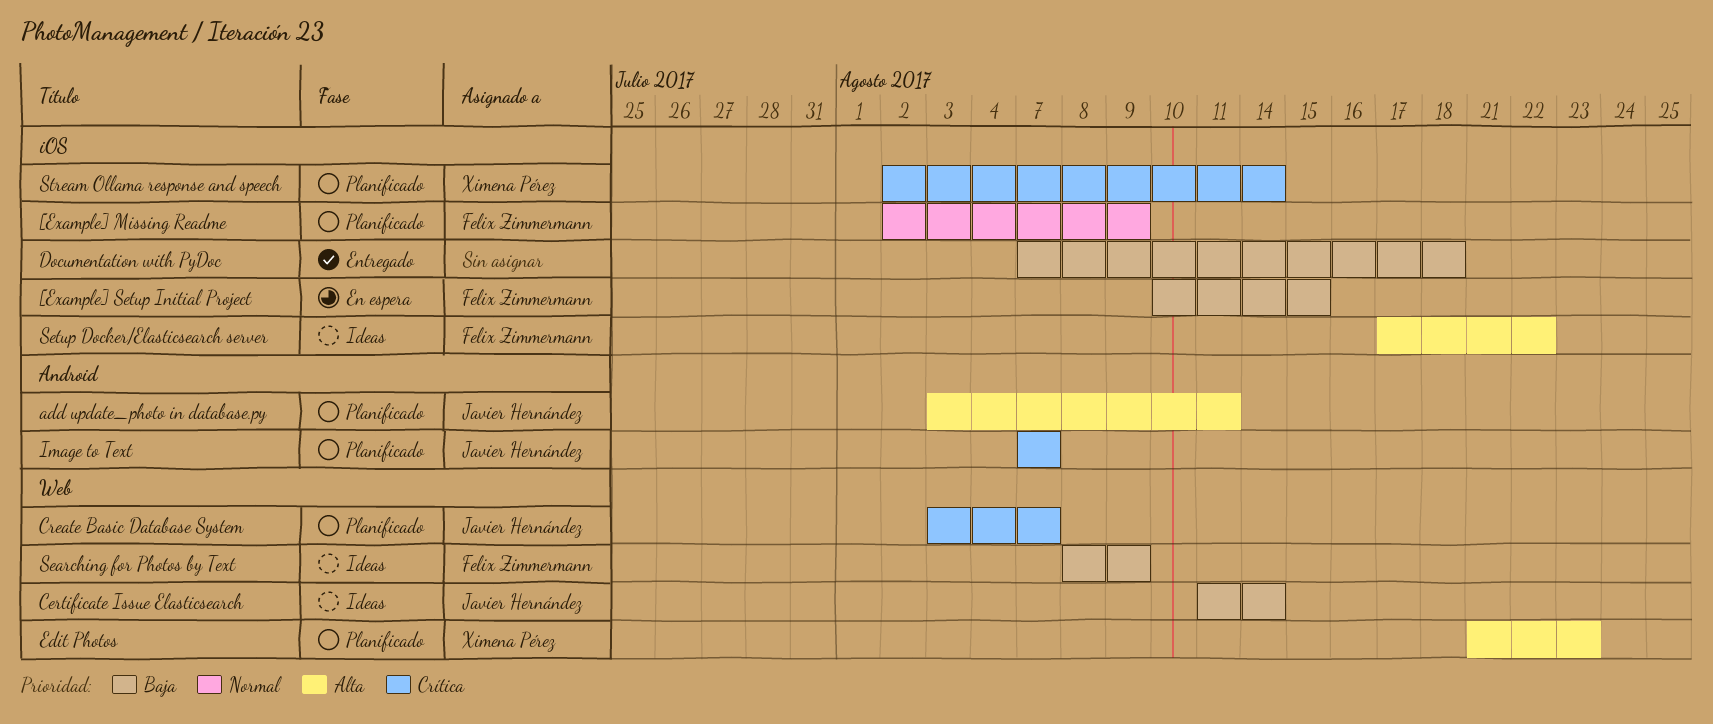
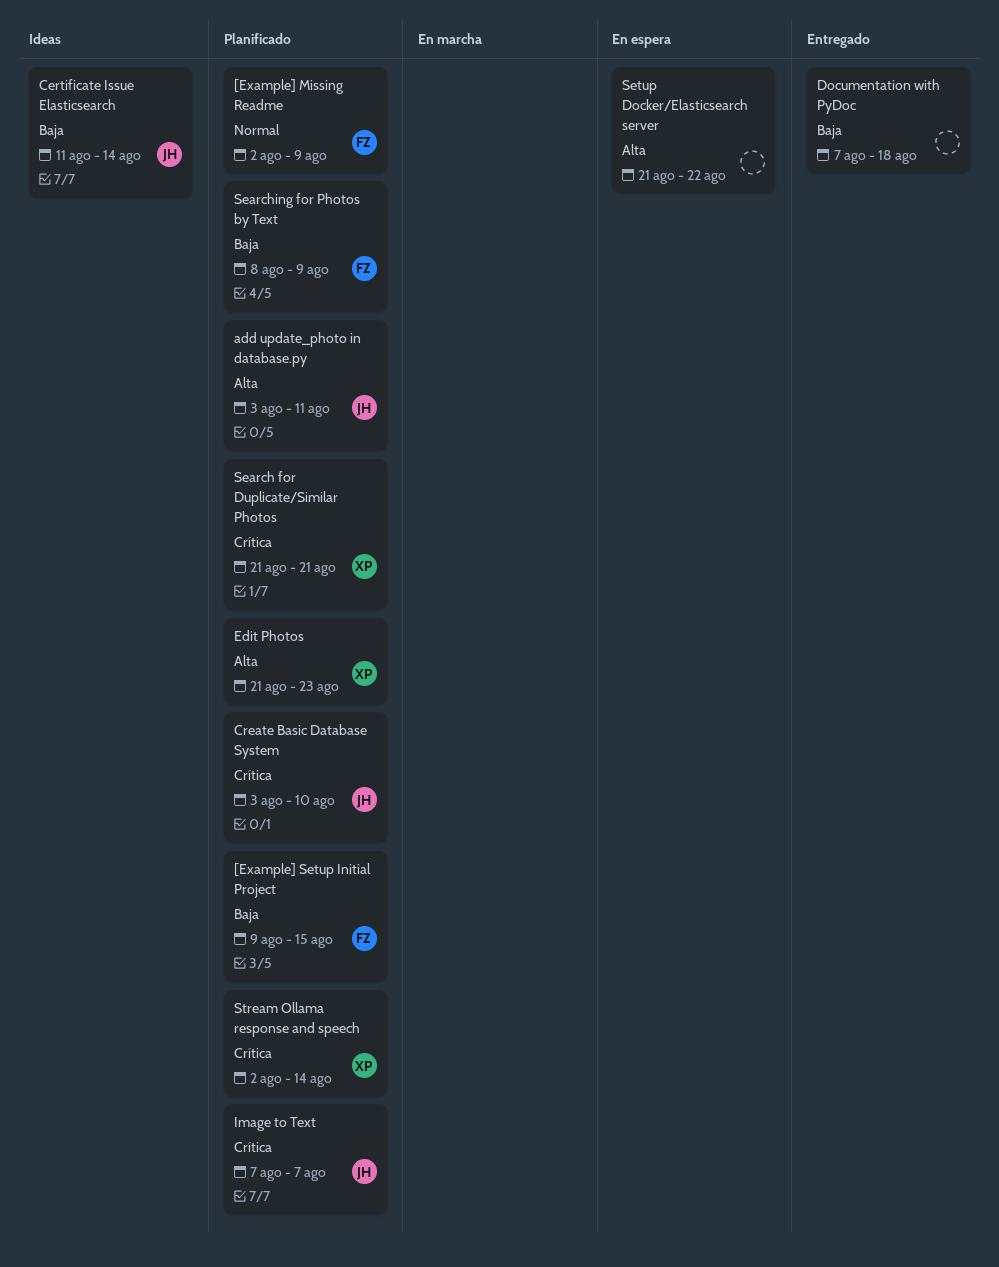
[Example] Setup Initial Project, status: En espera -> Planificado
[Example] Setup Initial Project, start: Aug 10 -> Aug 9
Create Basic Database System, due: Aug 7 -> Aug 10
Search for Duplicate/Similar Photos: none -> present
Searching for Photos by Text, status: Ideas -> Planificado
Setup Docker/Elasticsearch server, status: Ideas -> En espera
Setup Docker/Elasticsearch server, owner: Felix Zimmermann -> none
Setup Docker/Elasticsearch server, start: Aug 17 -> Aug 21

